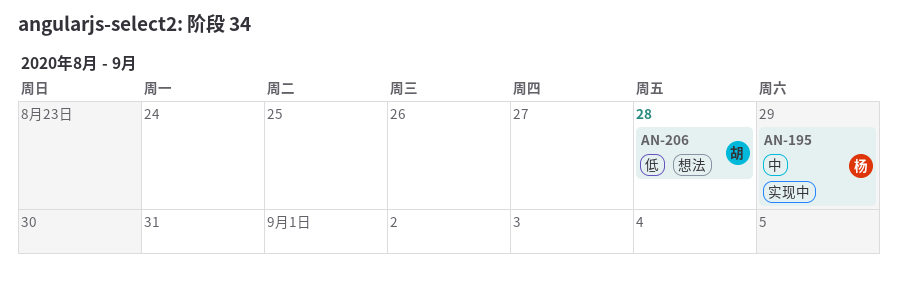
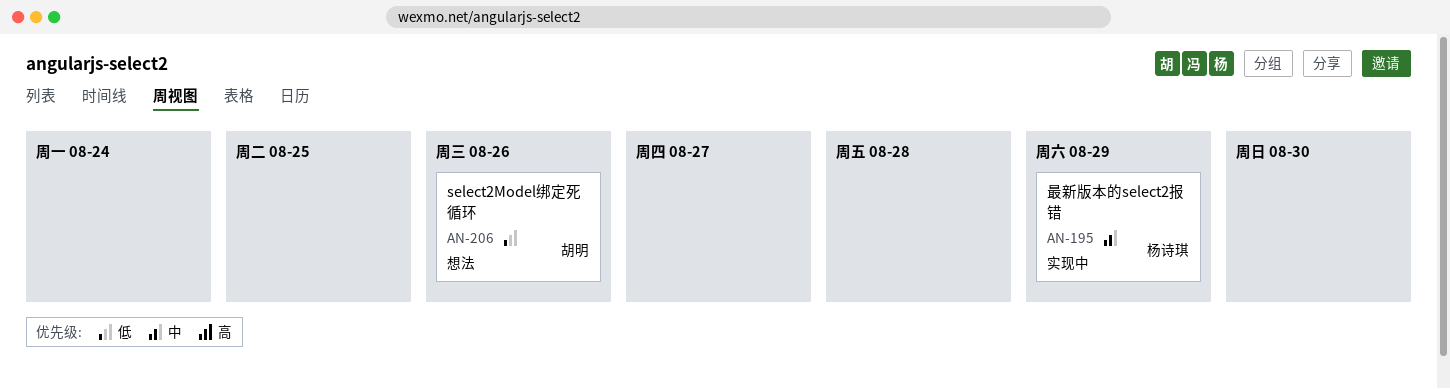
AN-206, due: Aug 28 -> Aug 26

